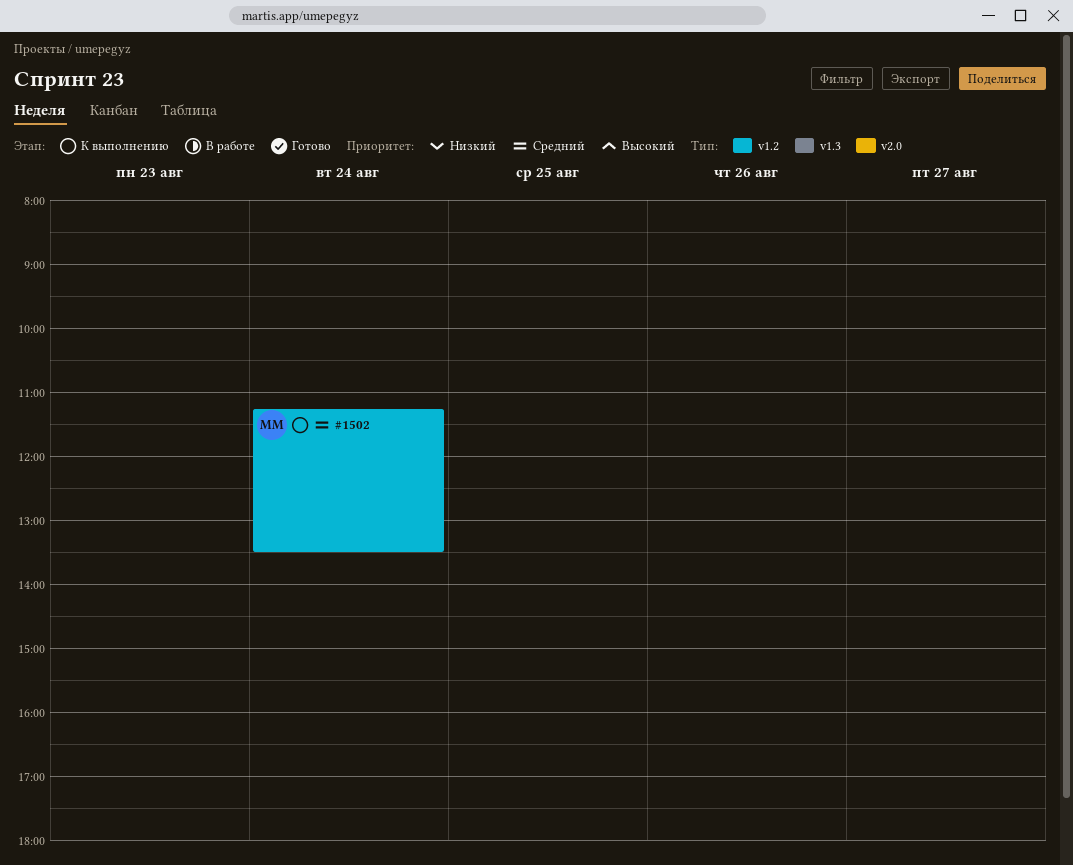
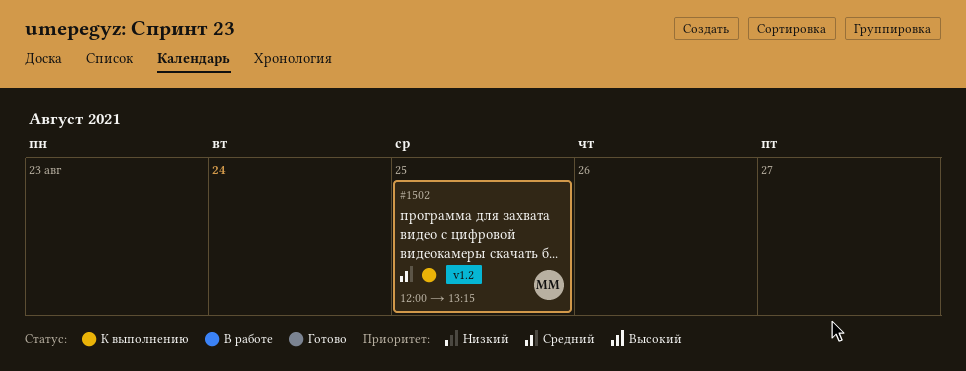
#1502, day: Aug 24 -> Aug 25
#1502, begins: 11:15 -> 12:00
#1502, ends: 13:30 -> 13:15

